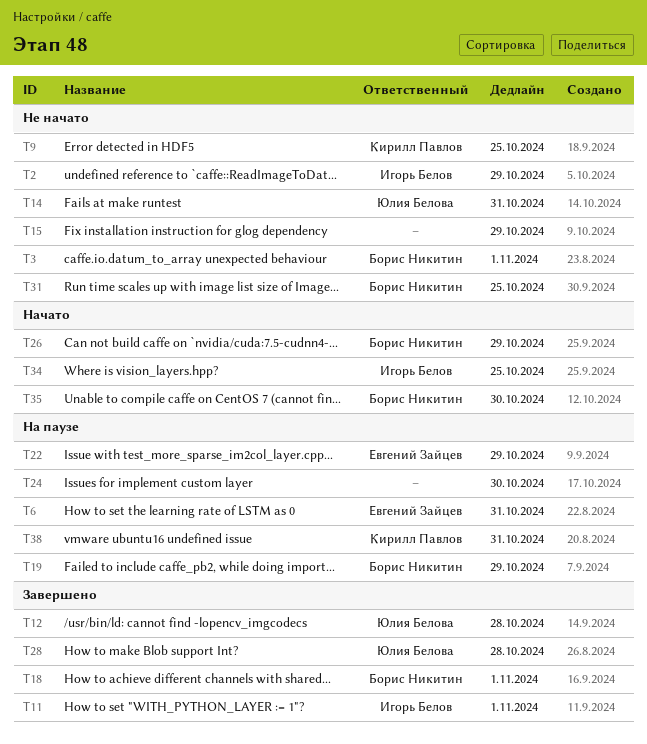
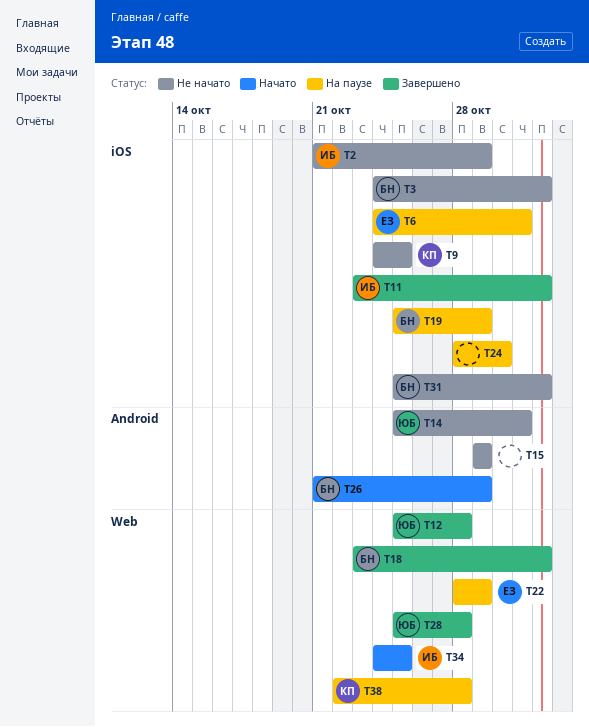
T31, due: Oct 25 -> Nov 1
T35: present -> none
T38, due: Oct 31 -> Oct 28

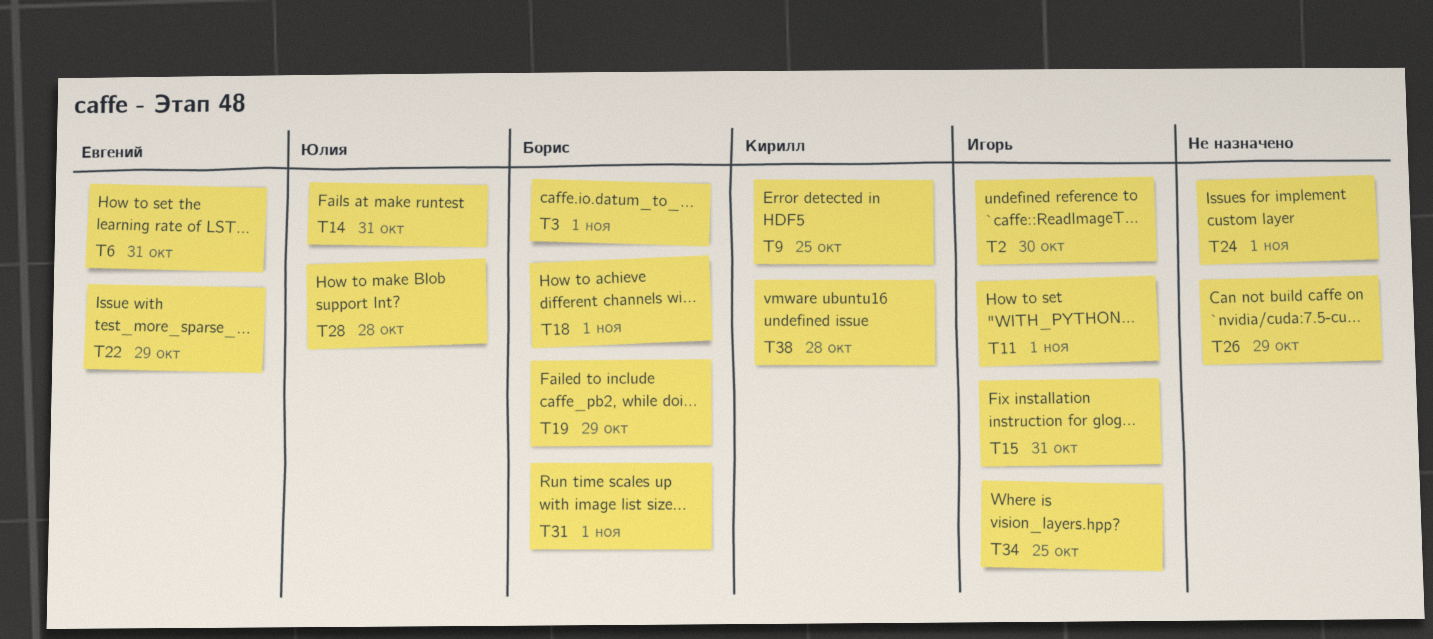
T2, due: Oct 29 -> Oct 30
T12: present -> none
T15, owner: none -> Игорь
T15, due: Oct 29 -> Oct 31
T24, due: Oct 30 -> Nov 1
T26, owner: Борис -> none

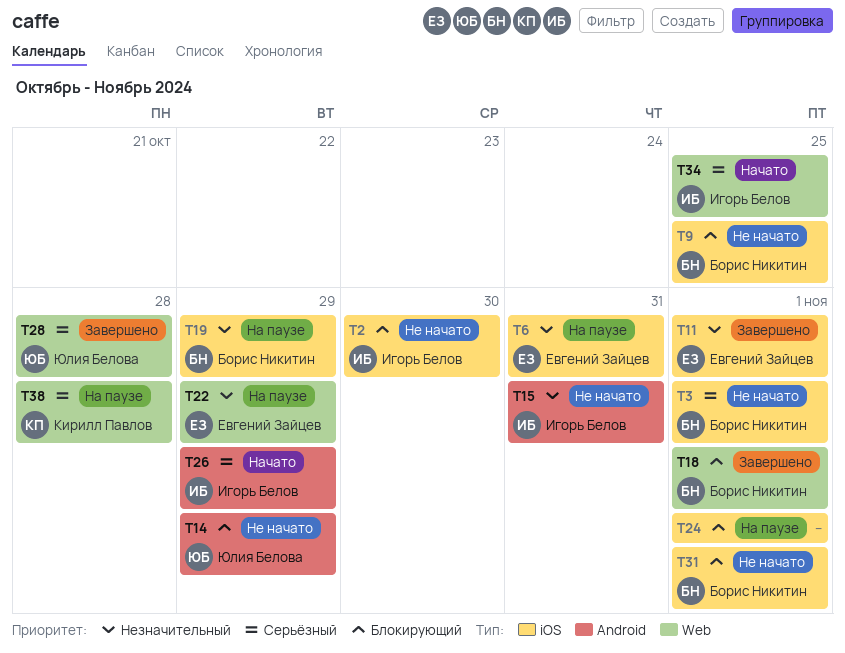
T9, owner: Кирилл Павлов -> Борис Никитин
T11, owner: Игорь Белов -> Евгений Зайцев
T14, due: Oct 31 -> Oct 29
T26, owner: none -> Игорь Белов

